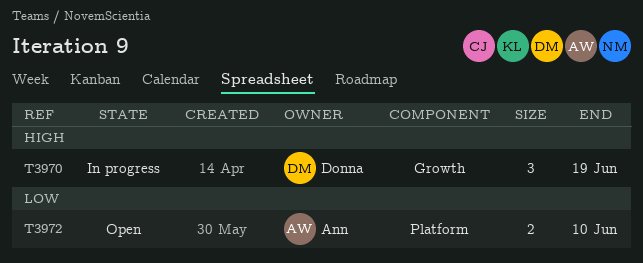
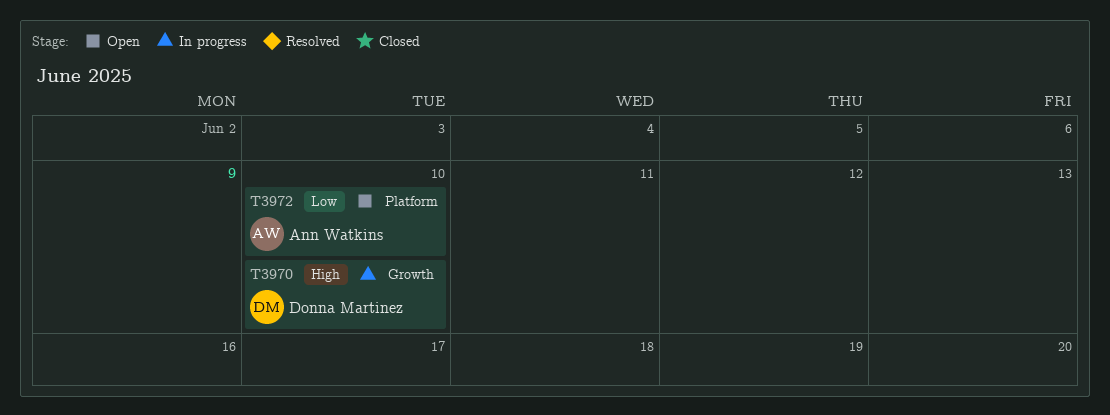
T3970, due: Jun 19 -> Jun 10

